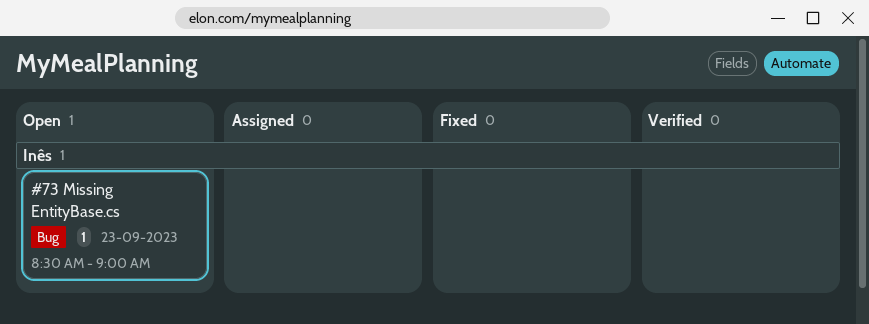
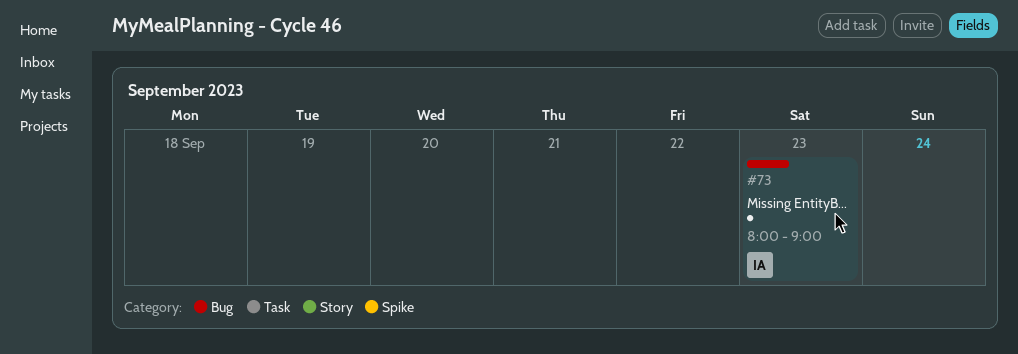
#73, begins: 08:30 -> 08:00

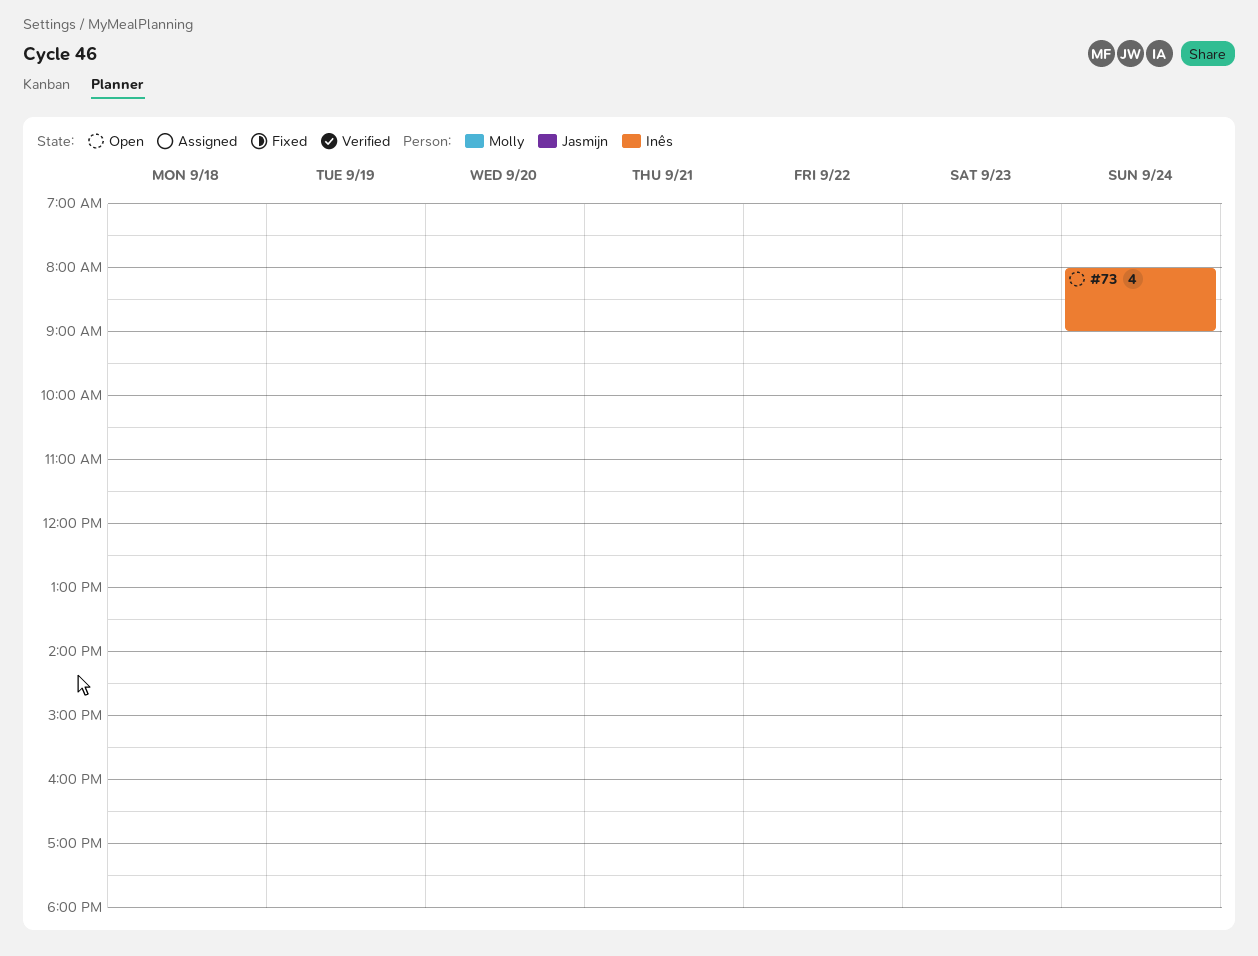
#73, estimate: 1 -> 4
#73, day: Sep 23 -> Sep 24

